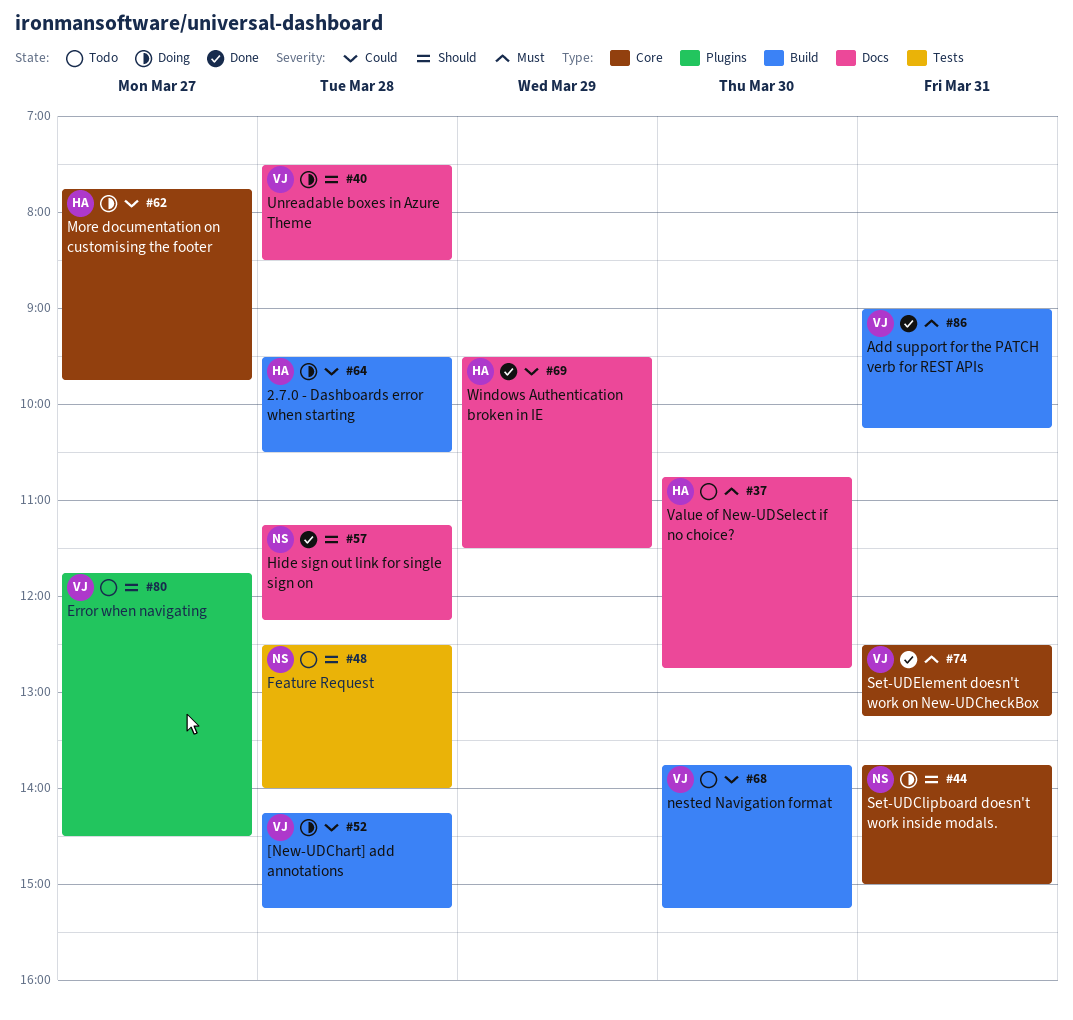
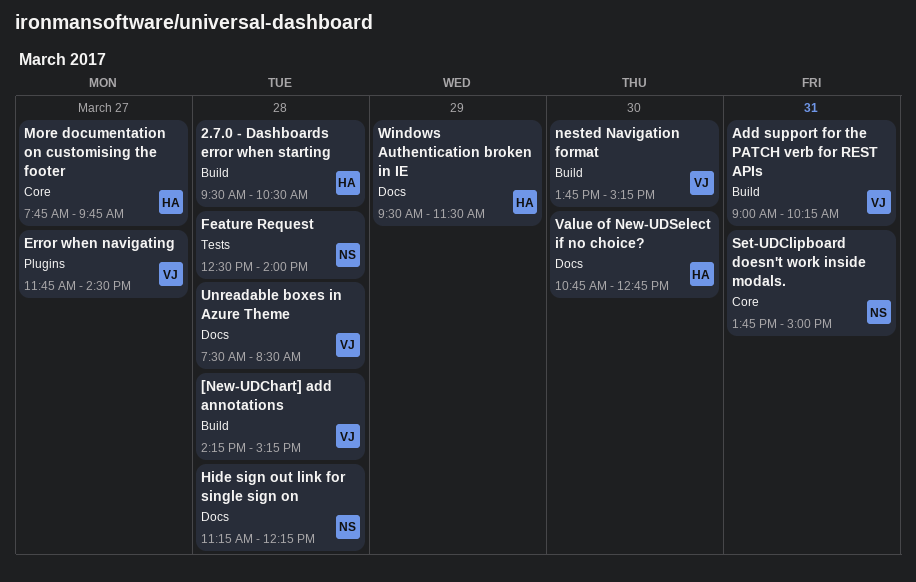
Set-UDElement doesn't work on New-UDCheckBox: present -> none

